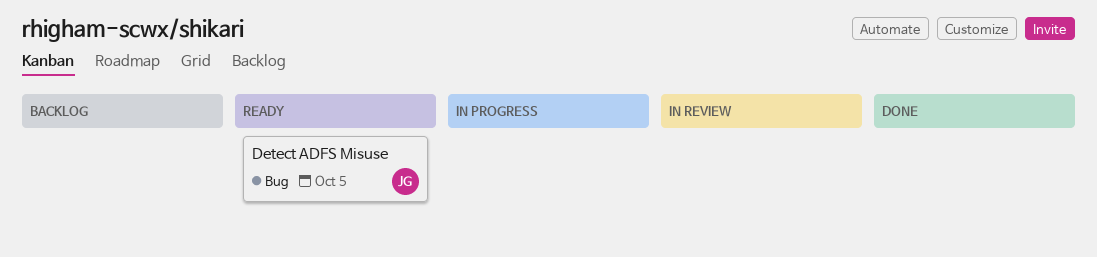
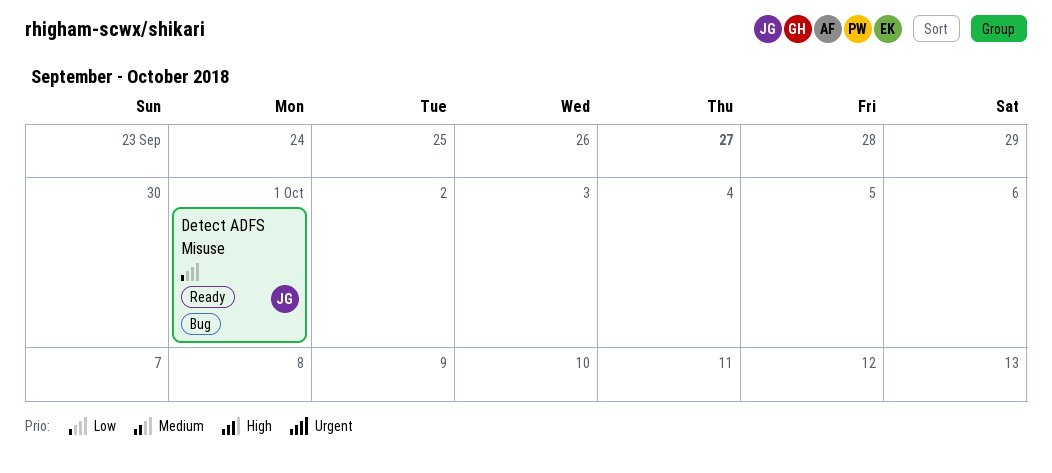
Detect ADFS Misuse, due: Oct 5 -> Oct 1

